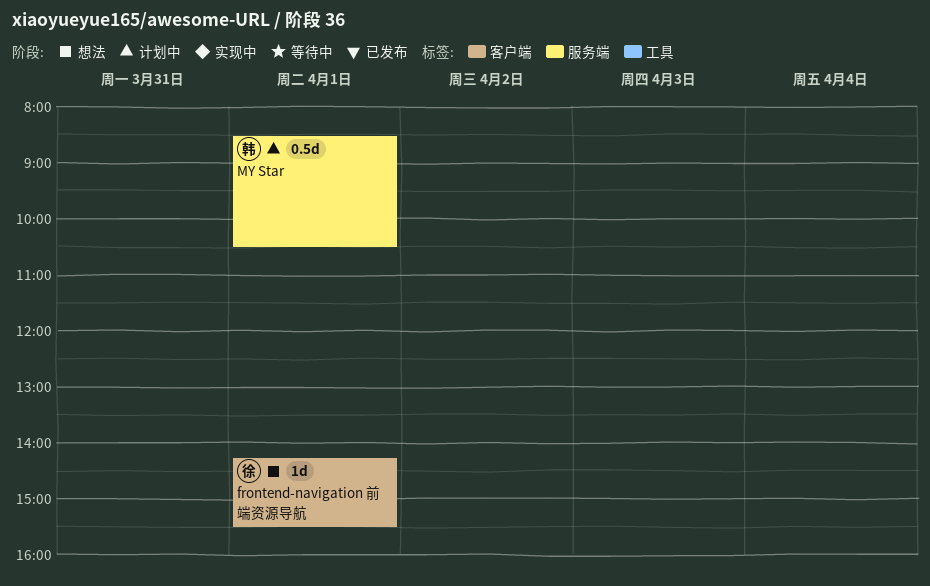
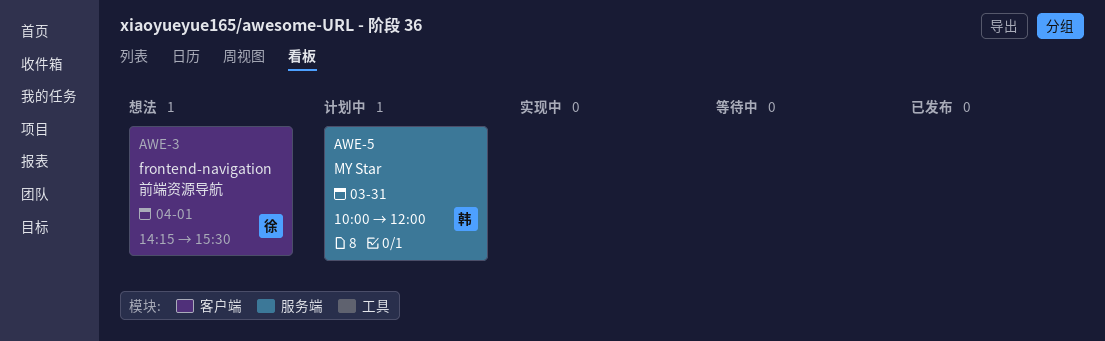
MY Star, day: Apr 1 -> Mar 31
MY Star, begins: 08:30 -> 10:00
MY Star, ends: 10:30 -> 12:00

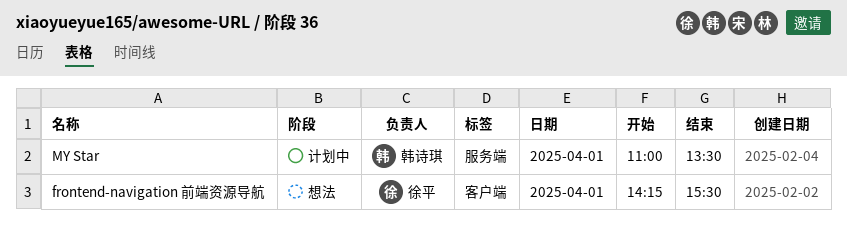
MY Star, day: Mar 31 -> Apr 1
MY Star, begins: 10:00 -> 11:00
MY Star, ends: 12:00 -> 13:30

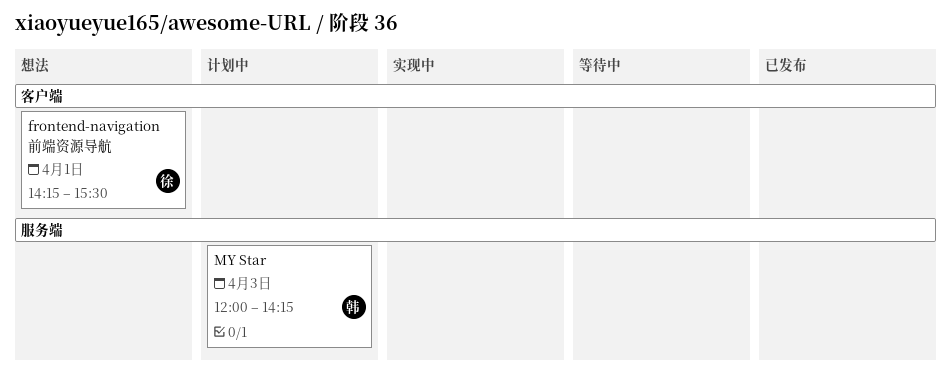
MY Star, day: Apr 1 -> Apr 3
MY Star, begins: 11:00 -> 12:00
MY Star, ends: 13:30 -> 14:15

